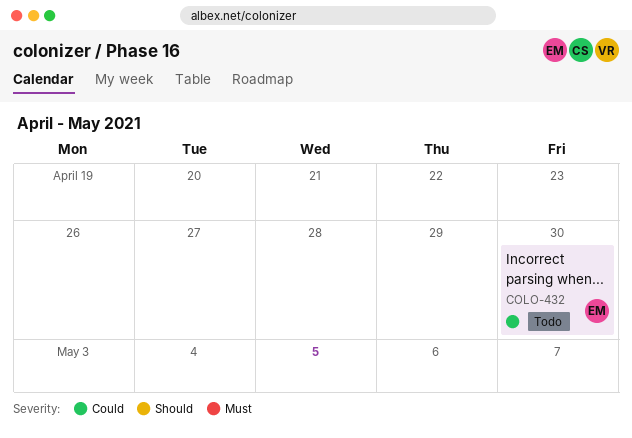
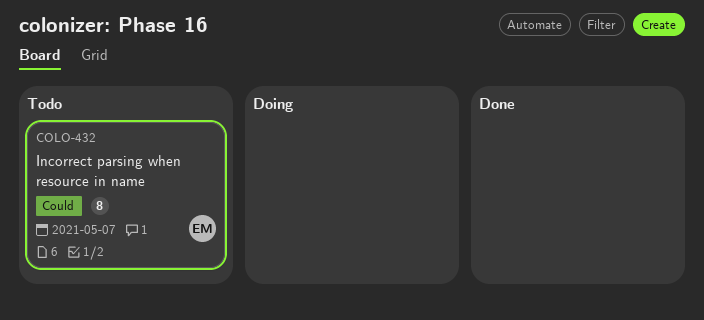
COLO-432, due: Apr 30 -> May 7

